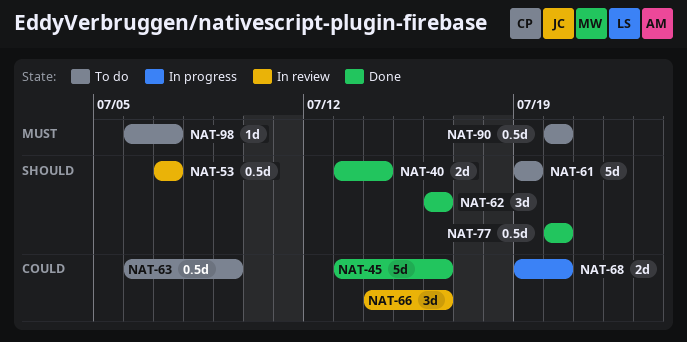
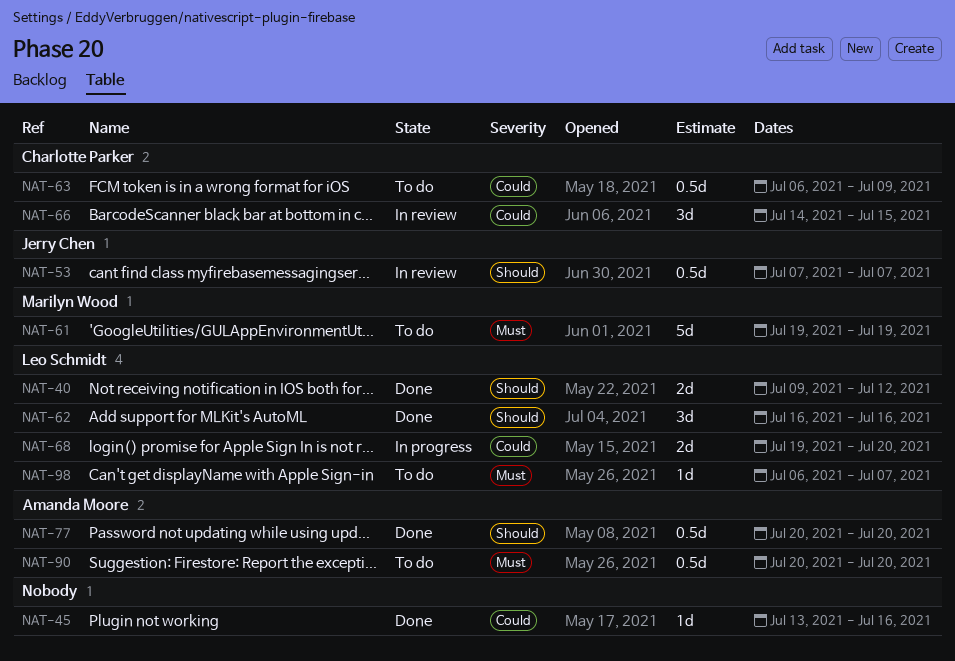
NAT-40, start: Jul 13 -> Jul 9
NAT-40, due: Jul 14 -> Jul 12
NAT-45, estimate: 5d -> 1d
NAT-61, priority: Should -> Must
NAT-66, due: Jul 16 -> Jul 15

